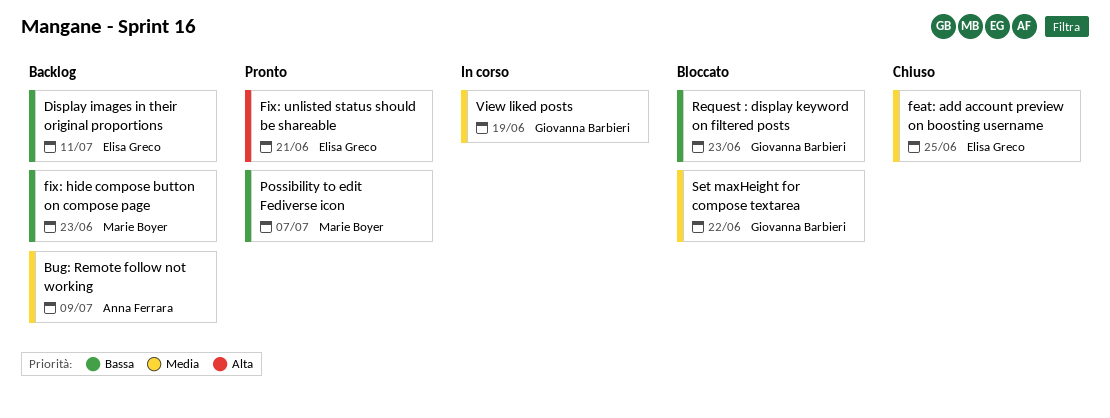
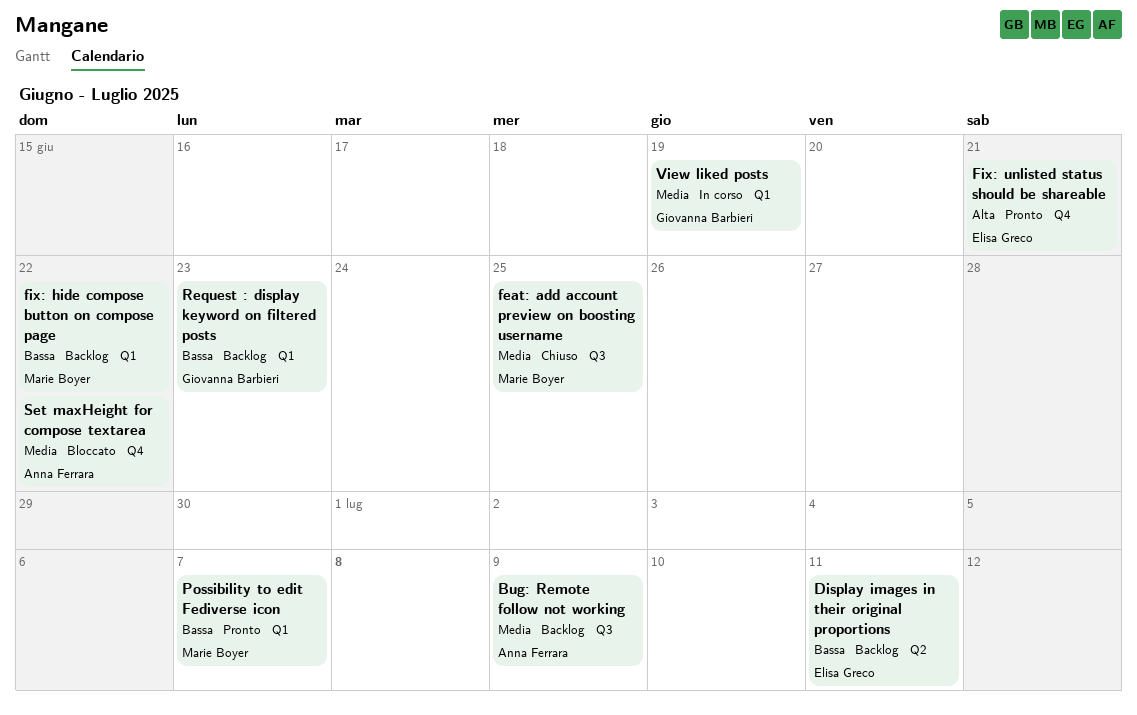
feat: add account preview on boosting username, owner: Elisa Greco -> Marie Boyer
fix: hide compose button on compose page, due: Jun 23 -> Jun 22
Request : display keyword on filtered posts, status: Bloccato -> Backlog
Set maxHeight for compose textarea, owner: Giovanna Barbieri -> Anna Ferrara

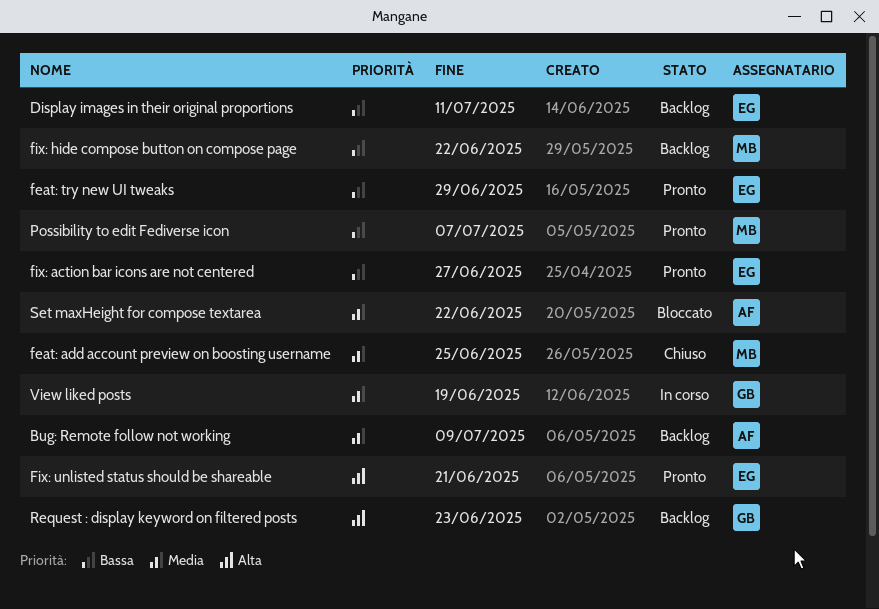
feat: try new UI tweaks: none -> present
fix: action bar icons are not centered: none -> present
Request : display keyword on filtered posts, priority: Bassa -> Alta

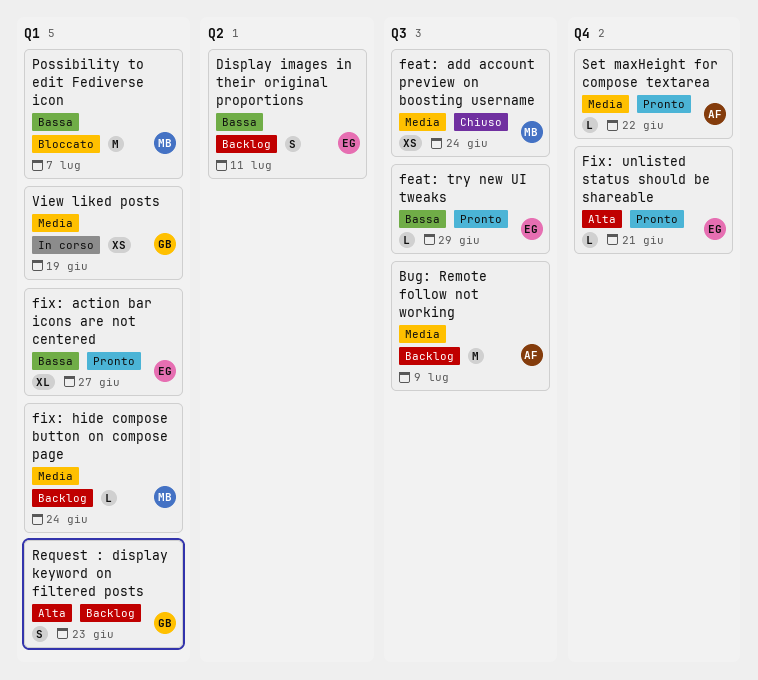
feat: add account preview on boosting username, due: Jun 25 -> Jun 24
fix: hide compose button on compose page, priority: Bassa -> Media
fix: hide compose button on compose page, due: Jun 22 -> Jun 24
Possibility to edit Fediverse icon, status: Pronto -> Bloccato
Set maxHeight for compose textarea, status: Bloccato -> Pronto

